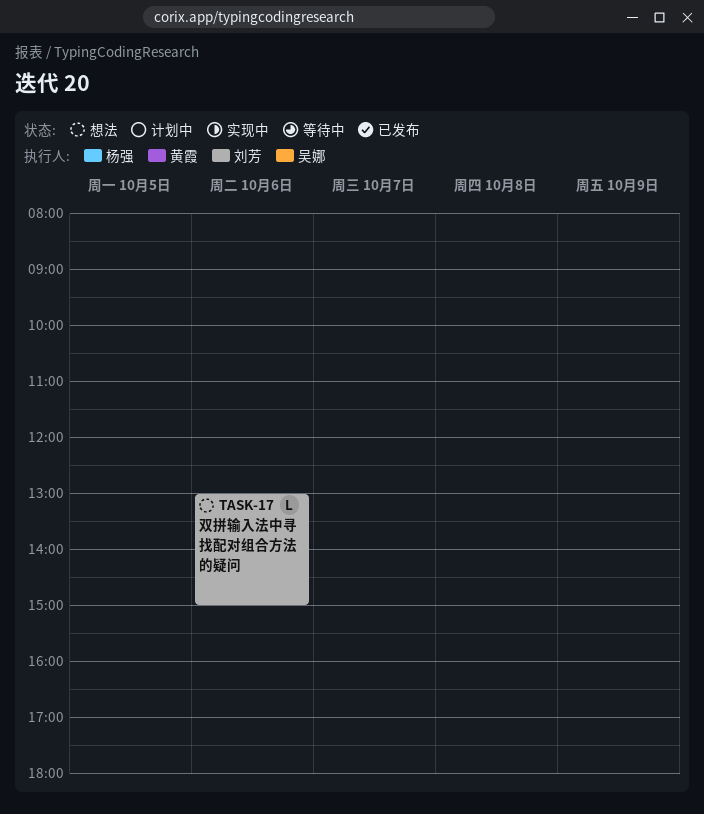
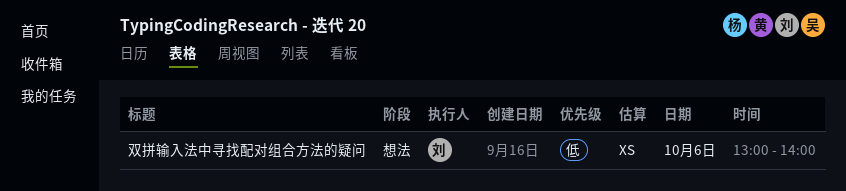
双拼输入法中寻找配对组合方法的疑问, estimate: L -> XS
双拼输入法中寻找配对组合方法的疑问, ends: 15:00 -> 14:00

